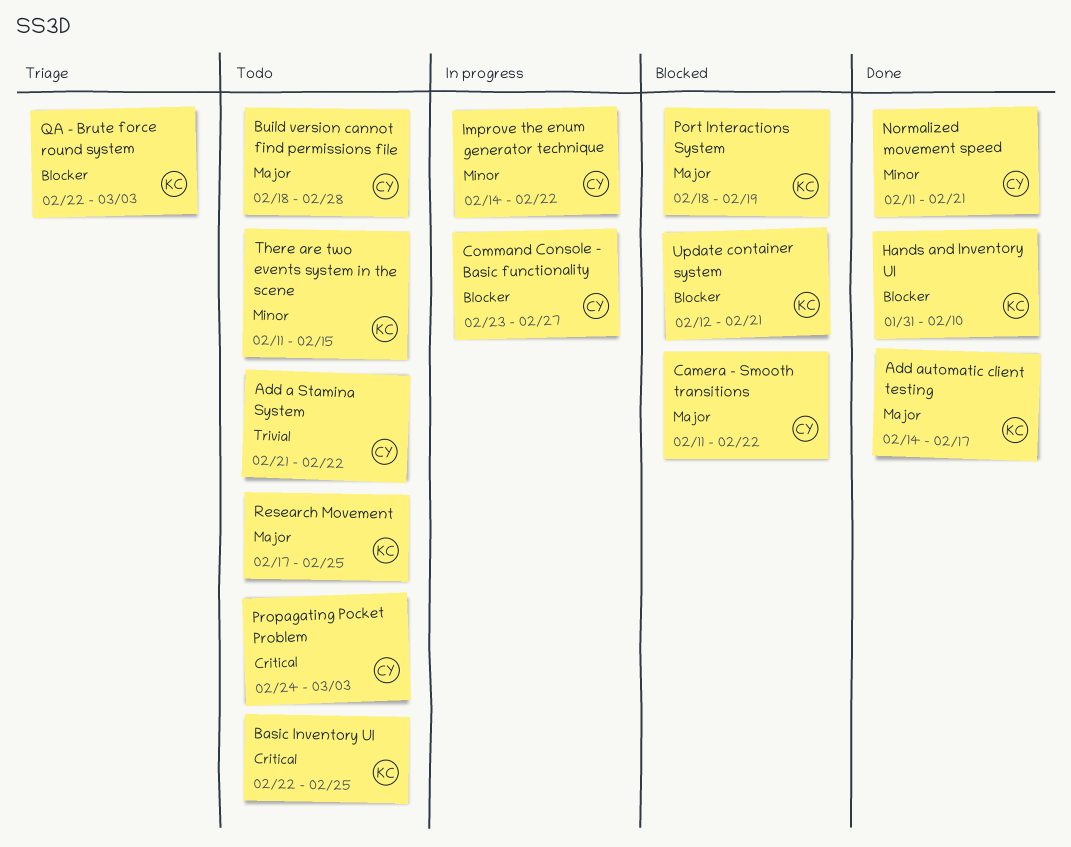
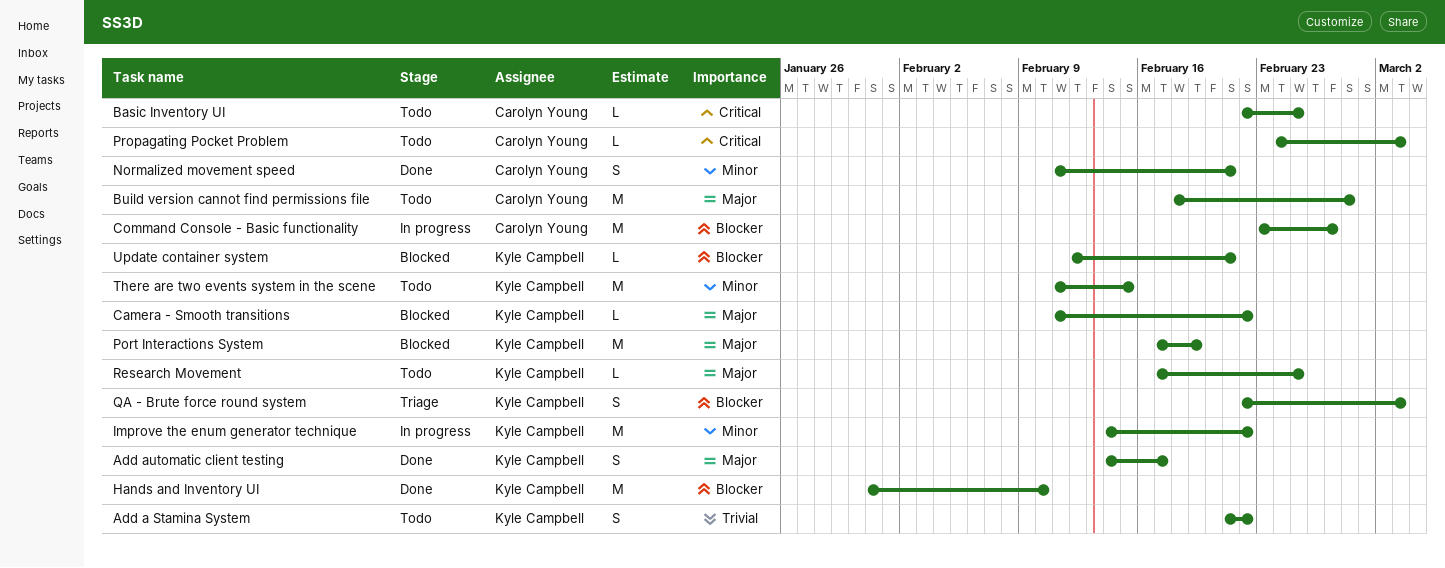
Add a Stamina System, owner: Carolyn Young -> Kyle Campbell
Basic Inventory UI, owner: Kyle Campbell -> Carolyn Young
Camera - Smooth transitions, owner: Carolyn Young -> Kyle Campbell
Improve the enum generator technique, owner: Carolyn Young -> Kyle Campbell
Port Interactions System, start: Feb 18 -> Feb 17

